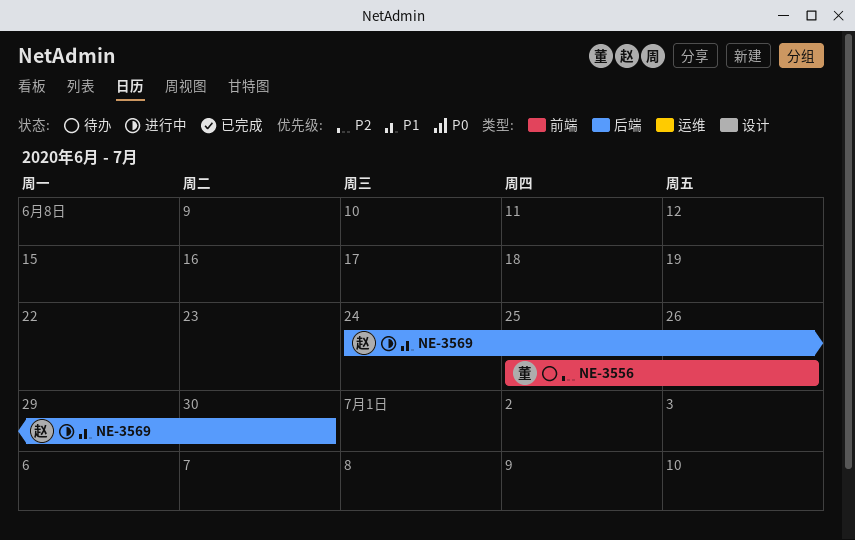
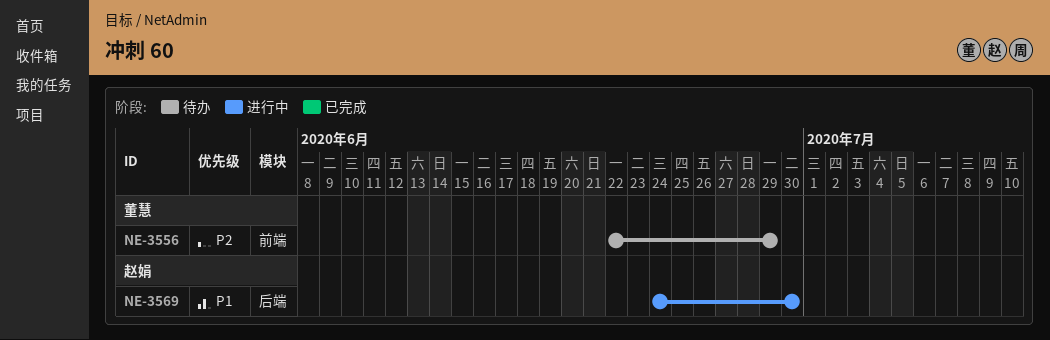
NE-3556, start: Jun 25 -> Jun 22
NE-3556, due: Jun 26 -> Jun 29

